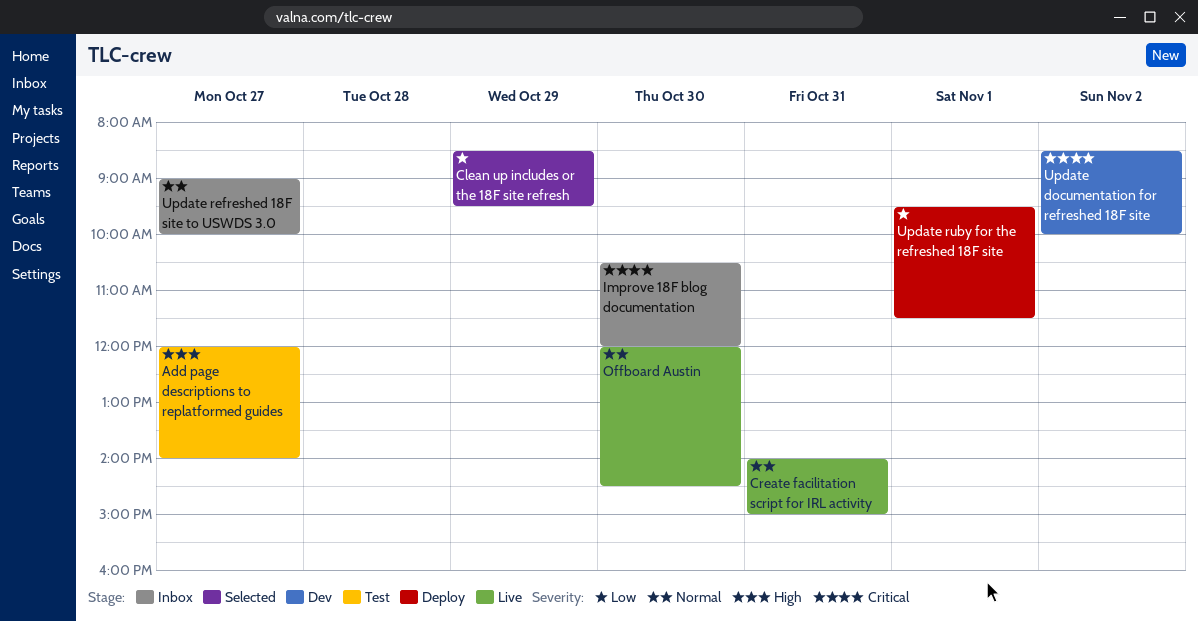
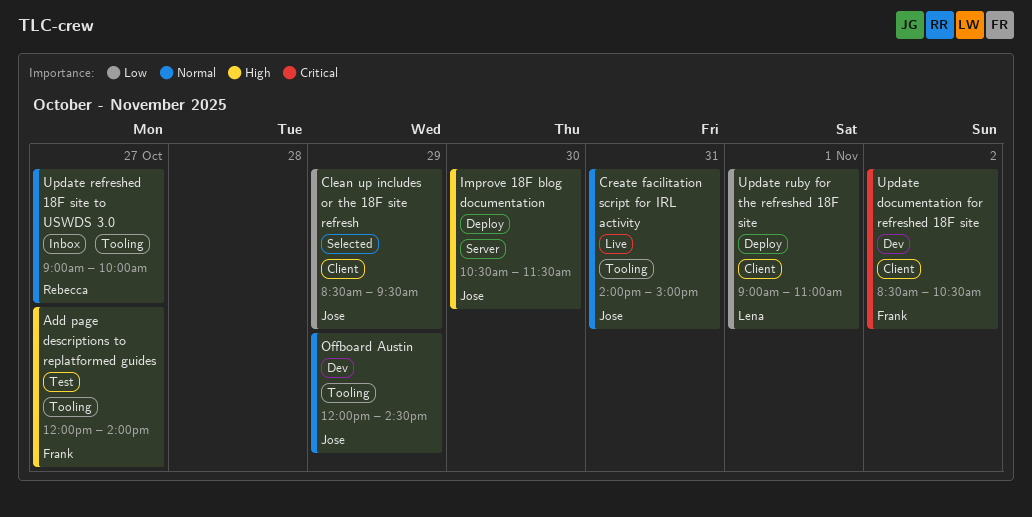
Improve 18F blog documentation, status: Inbox -> Deploy
Improve 18F blog documentation, priority: Critical -> High
Improve 18F blog documentation, ends: 12:00 -> 11:30
Offboard Austin, status: Live -> Dev
Offboard Austin, day: Oct 30 -> Oct 29
Update documentation for refreshed 18F site, ends: 10:00 -> 10:30
Update ruby for the refreshed 18F site, begins: 09:30 -> 09:00
Update ruby for the refreshed 18F site, ends: 11:30 -> 11:00

